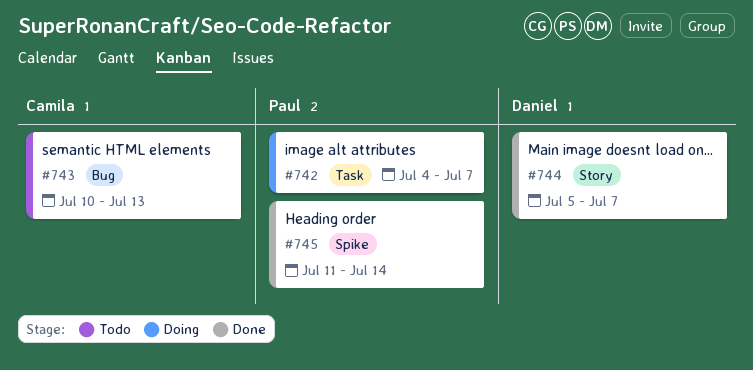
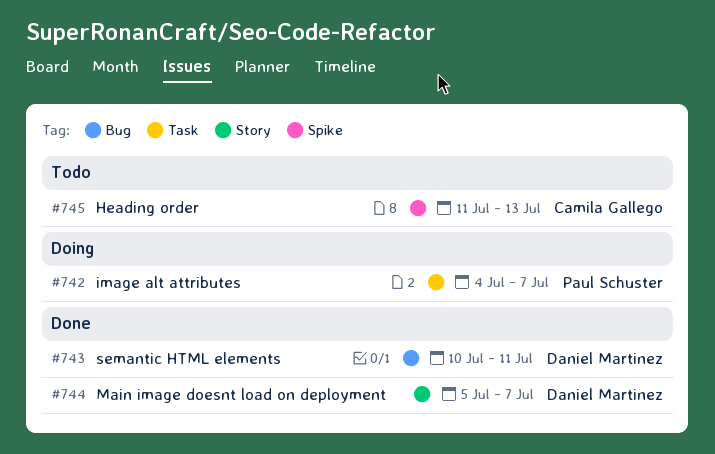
#743, status: Todo -> Done
#743, owner: Camila Gallego -> Daniel Martinez
#743, due: Jul 13 -> Jul 11
#745, status: Done -> Todo
#745, owner: Paul Schuster -> Camila Gallego
#745, due: Jul 14 -> Jul 13

